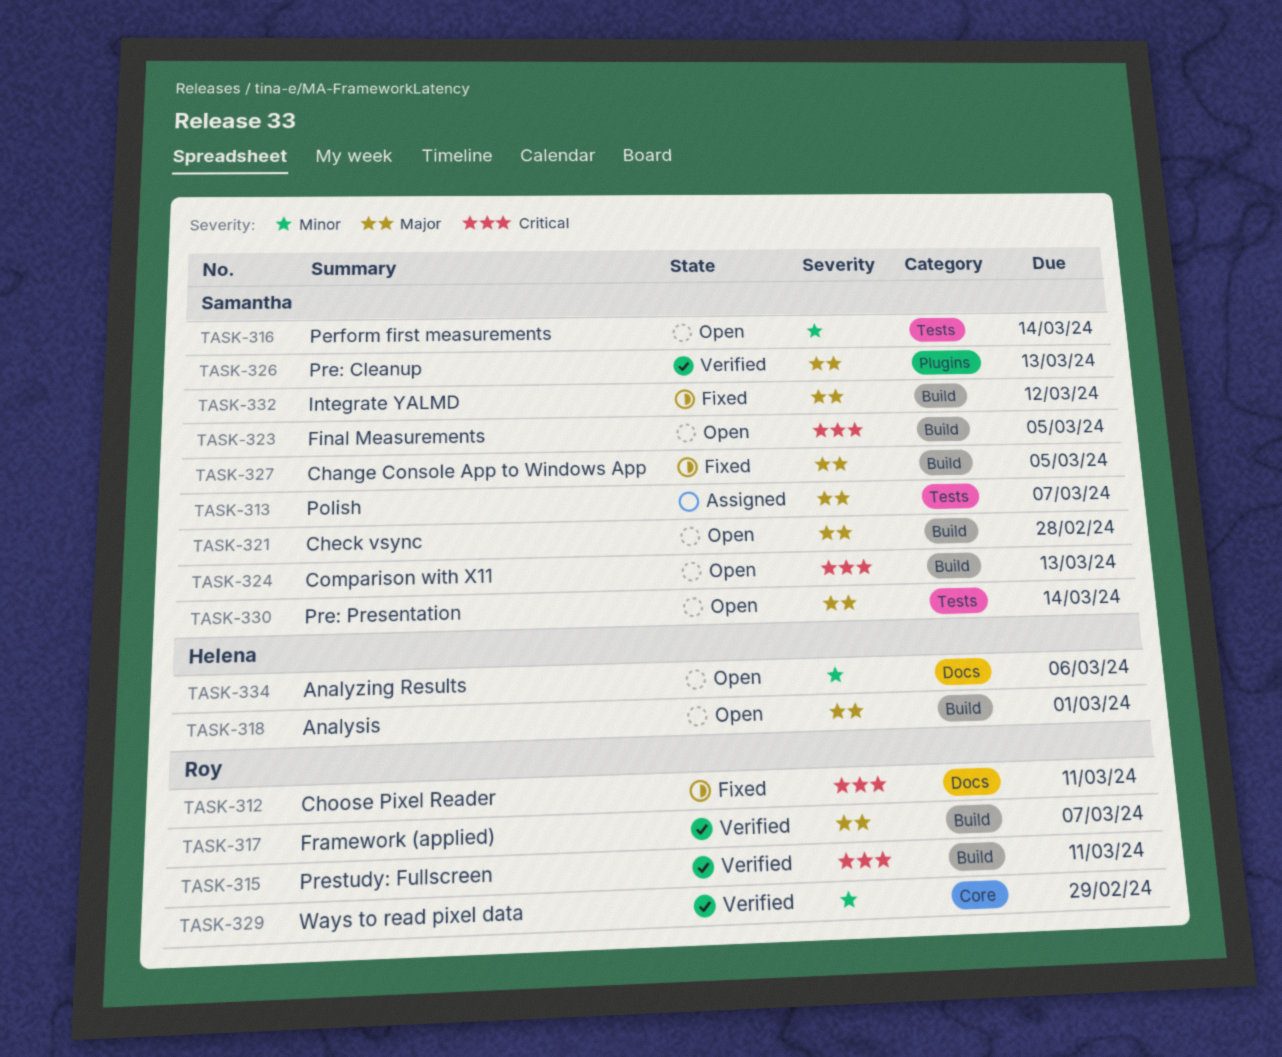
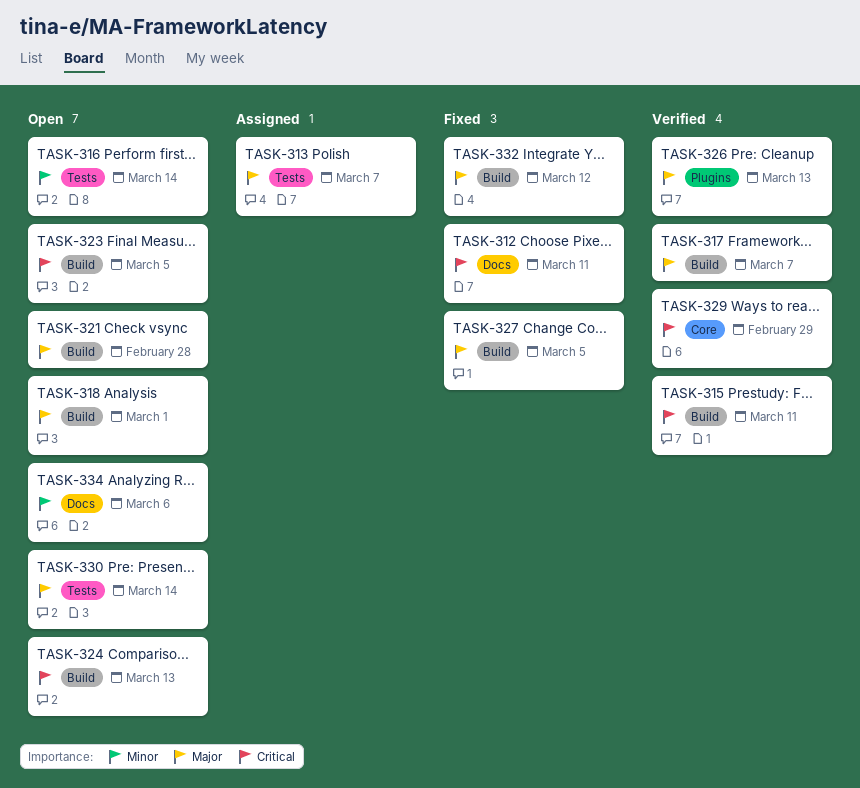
TASK-329, priority: Minor -> Critical

